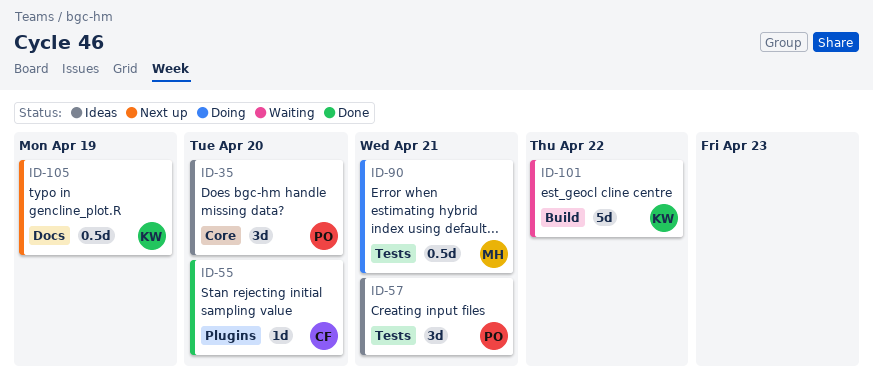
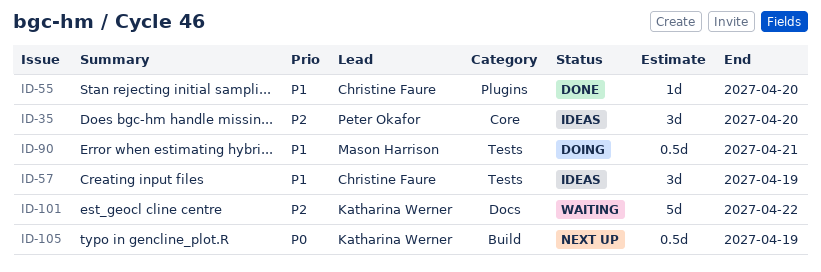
ID-57, owner: Peter Okafor -> Christine Faure
ID-57, due: Apr 21 -> Apr 19
ID-101, label: Build -> Docs
ID-105, label: Docs -> Build

